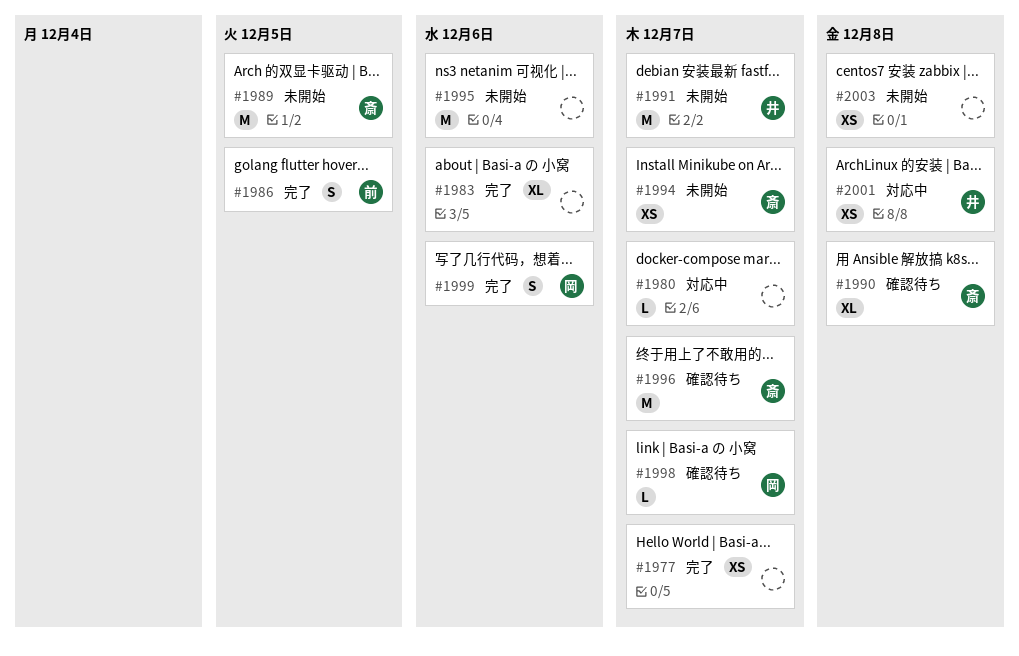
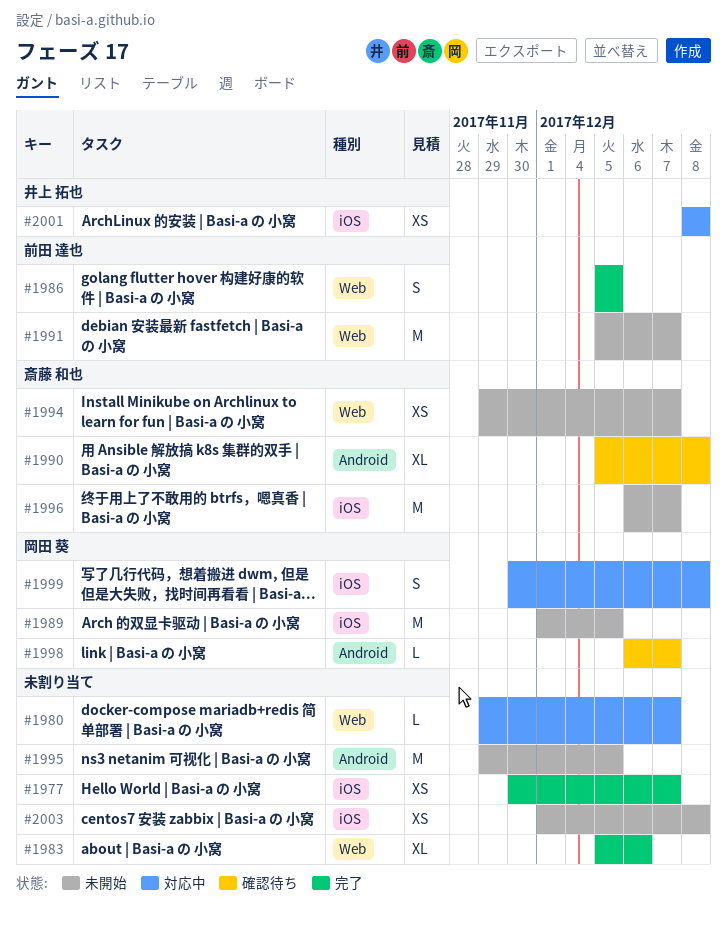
#1989, owner: 斎藤 和也 -> 岡田 葵
#1991, owner: 井上 拓也 -> 前田 達也
#1995, due: Dec 6 -> Dec 5
#1996, status: 確認待ち -> 未開始
#1999, status: 完了 -> 対応中
#1999, due: Dec 6 -> Dec 8

